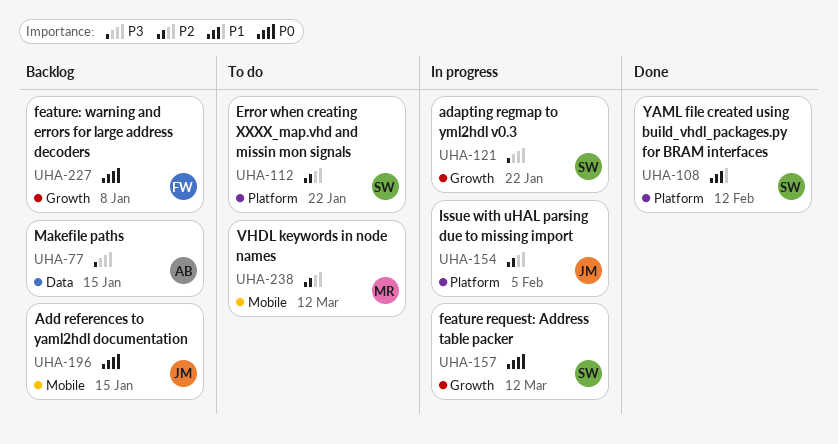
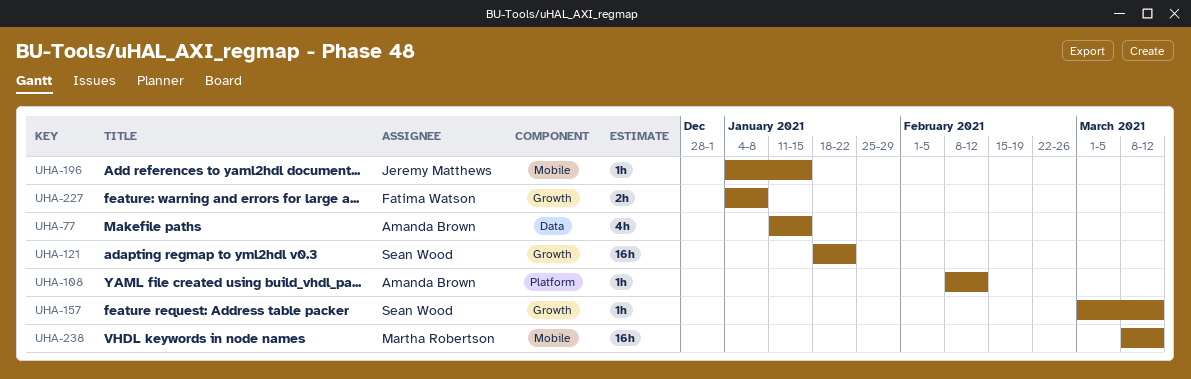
UHA-108, owner: Sean Wood -> Amanda Brown
UHA-112: present -> none
UHA-154: present -> none

